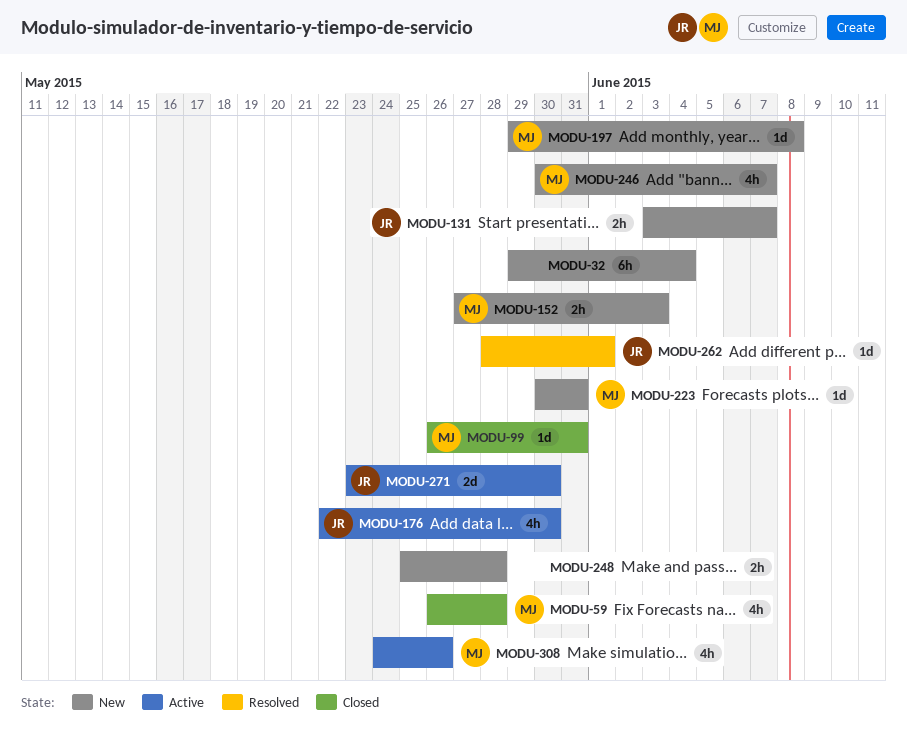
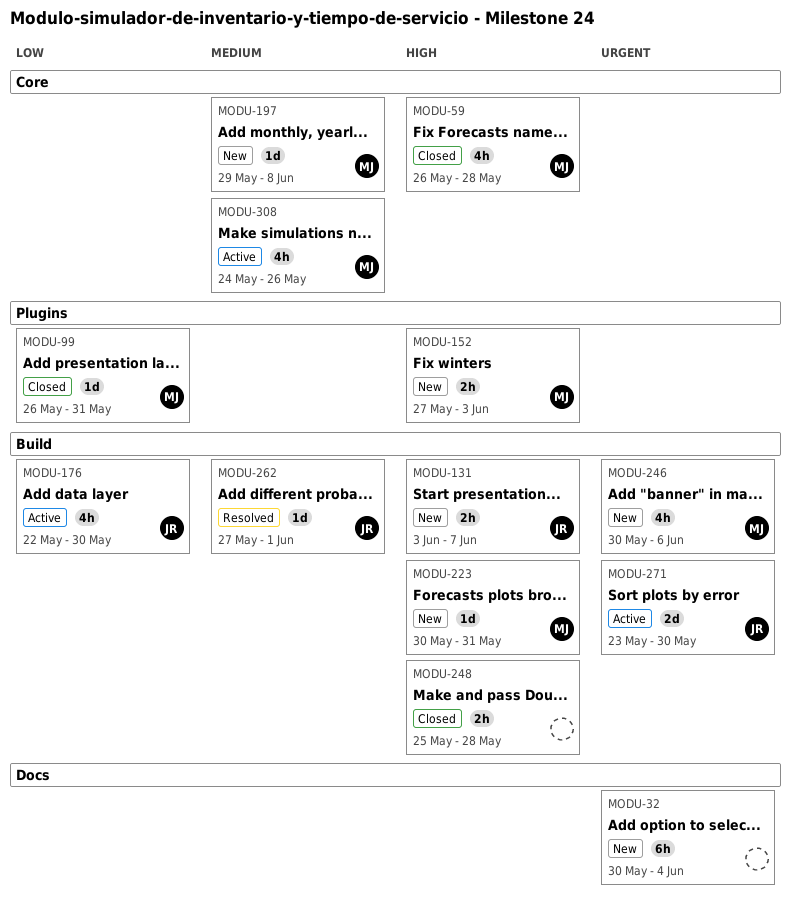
MODU-32, start: May 29 -> May 30
MODU-246, due: Jun 7 -> Jun 6
MODU-248, status: New -> Closed
MODU-262, start: May 28 -> May 27

